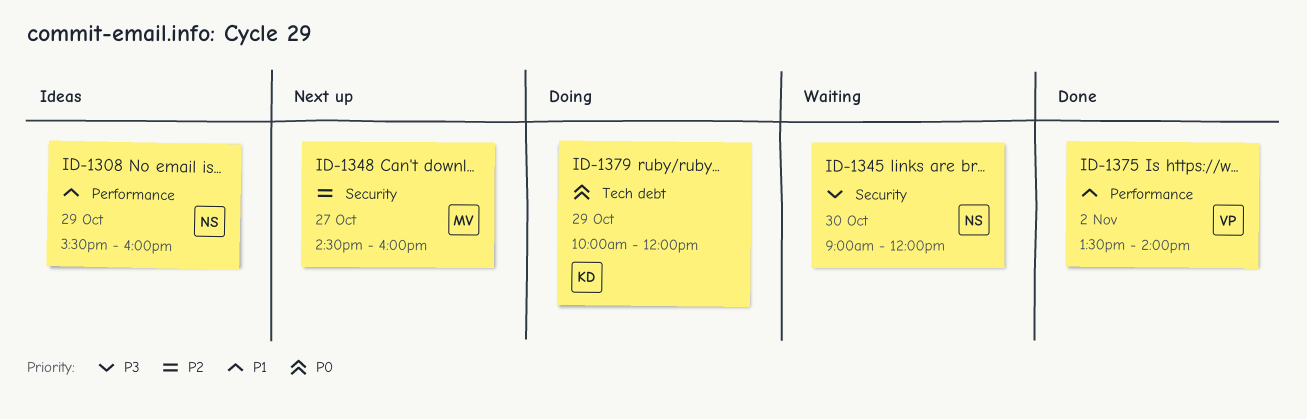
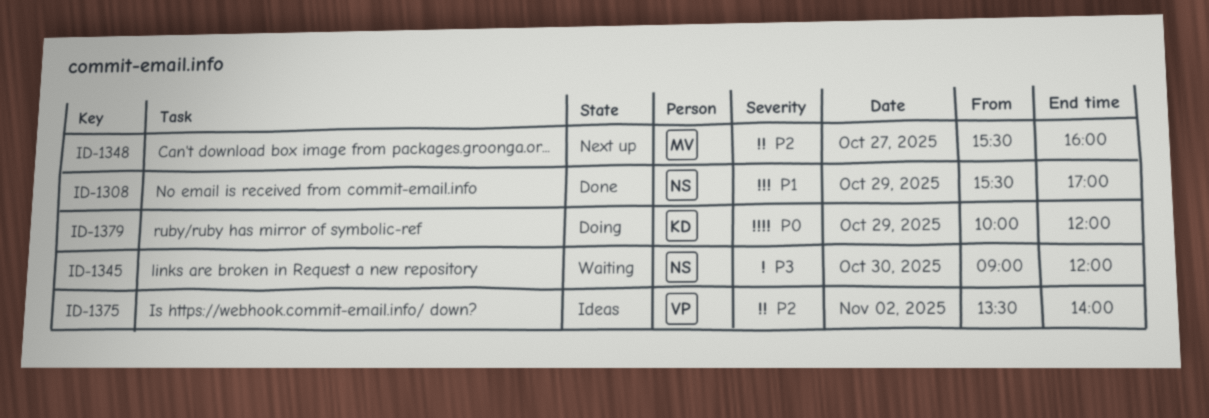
ID-1308, status: Ideas -> Done
ID-1308, ends: 16:00 -> 17:00
ID-1348, begins: 14:30 -> 15:30
ID-1375, status: Done -> Ideas
ID-1375, priority: P1 -> P2

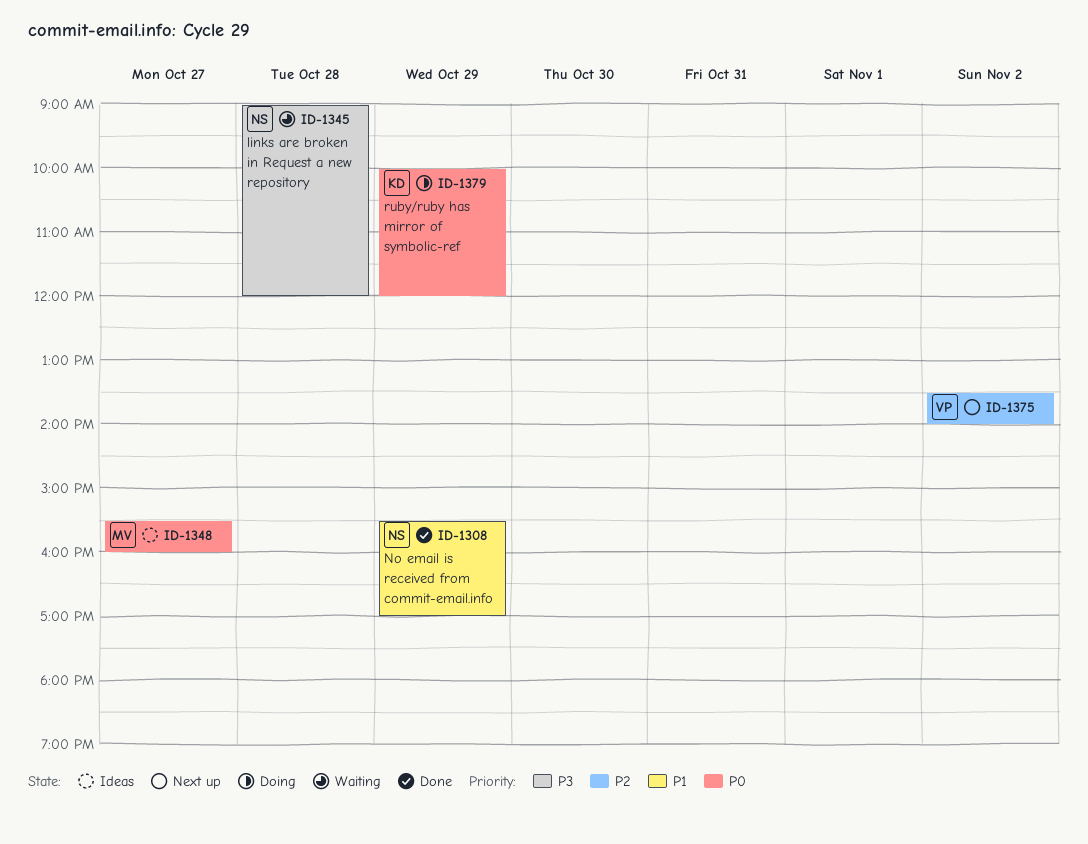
ID-1345, day: Oct 30 -> Oct 28
ID-1348, status: Next up -> Ideas
ID-1348, priority: P2 -> P0
ID-1375, status: Ideas -> Next up

